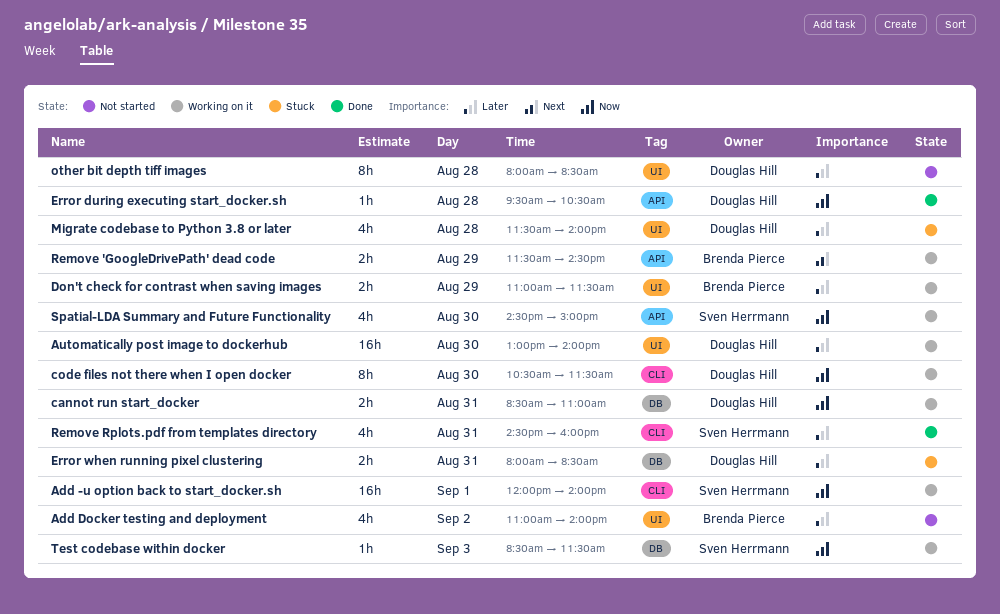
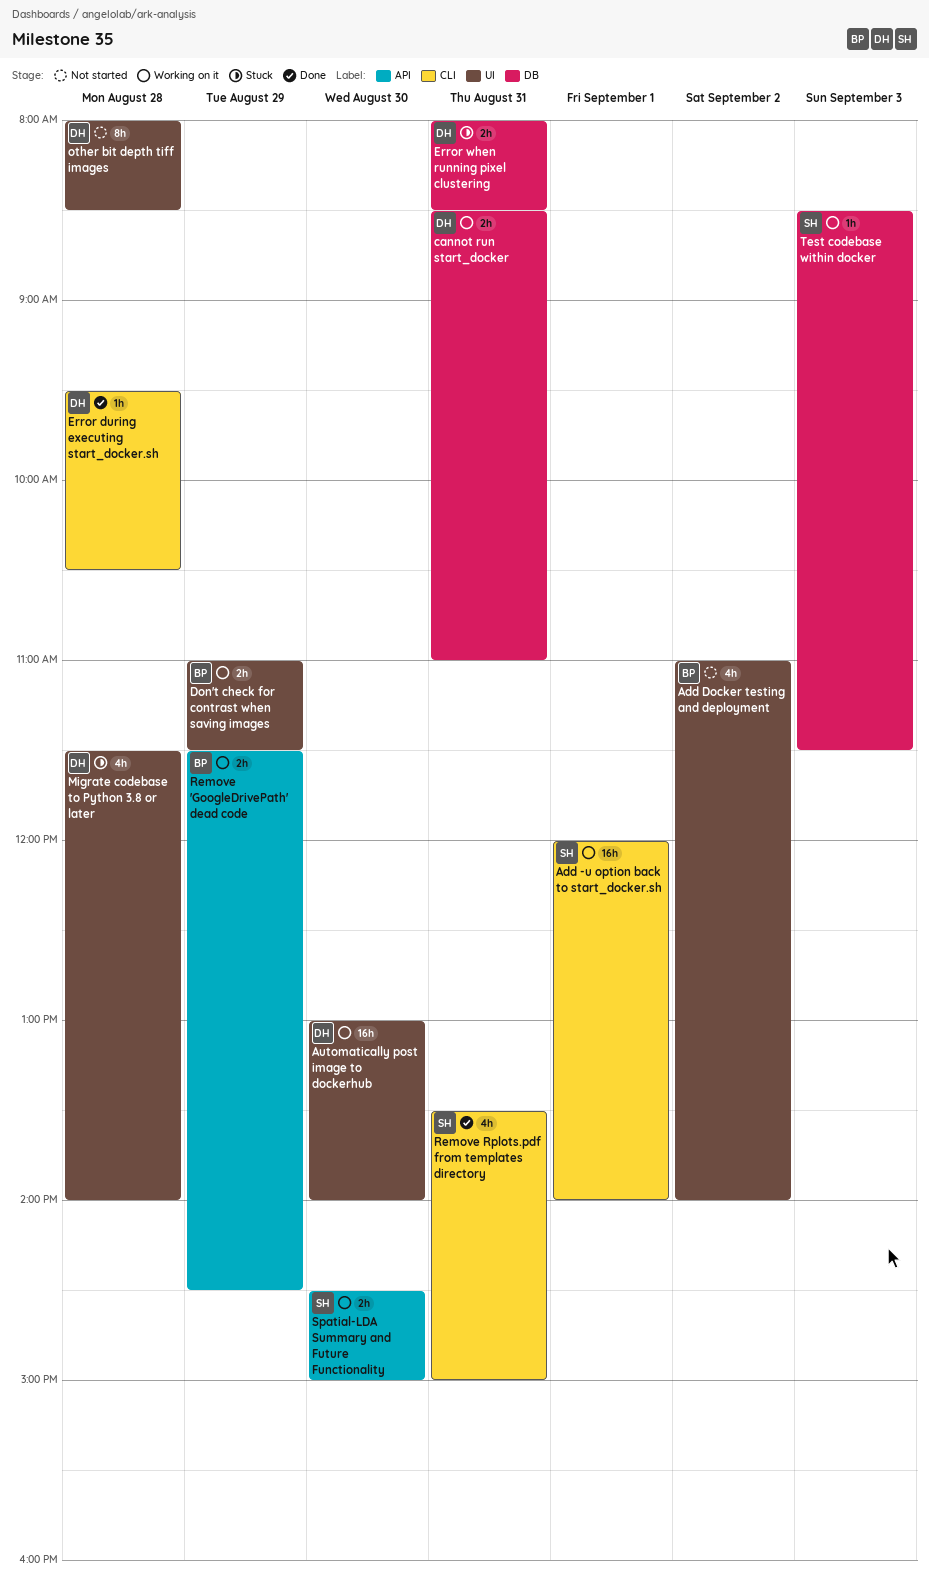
code files not there when I open docker: present -> none
Error during executing start_docker.sh, label: API -> CLI
Remove Rplots.pdf from templates directory, begins: 14:30 -> 13:30
Remove Rplots.pdf from templates directory, ends: 16:00 -> 15:00
Spatial-LDA Summary and Future Functionality, estimate: 4h -> 2h

